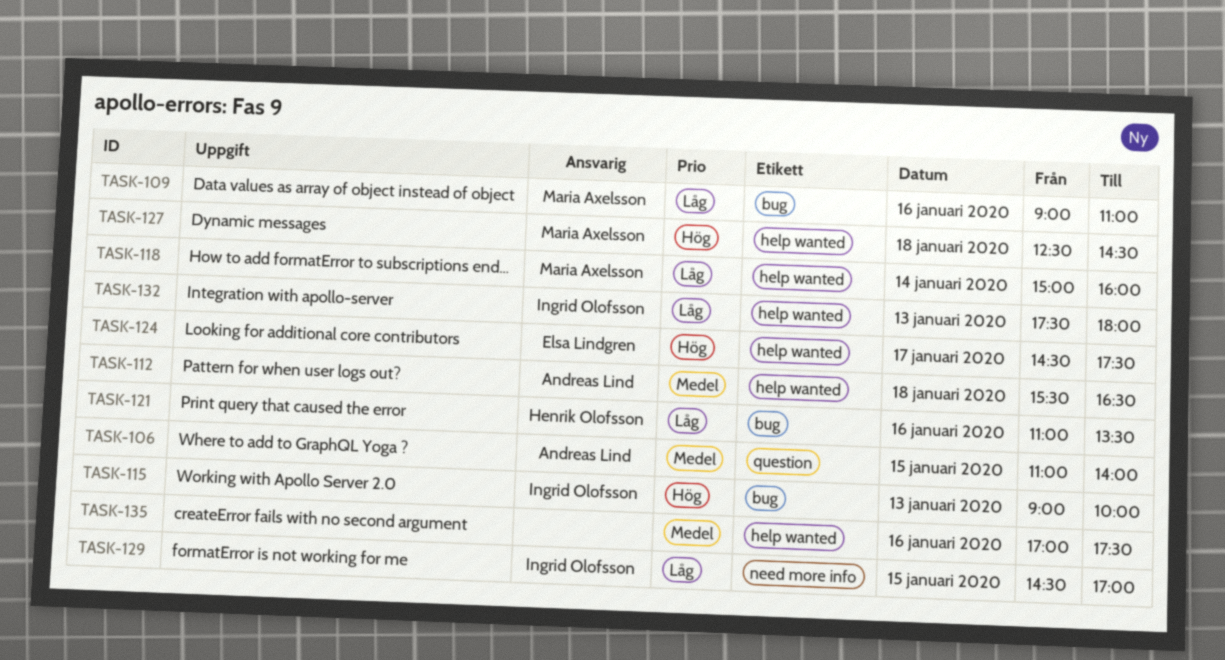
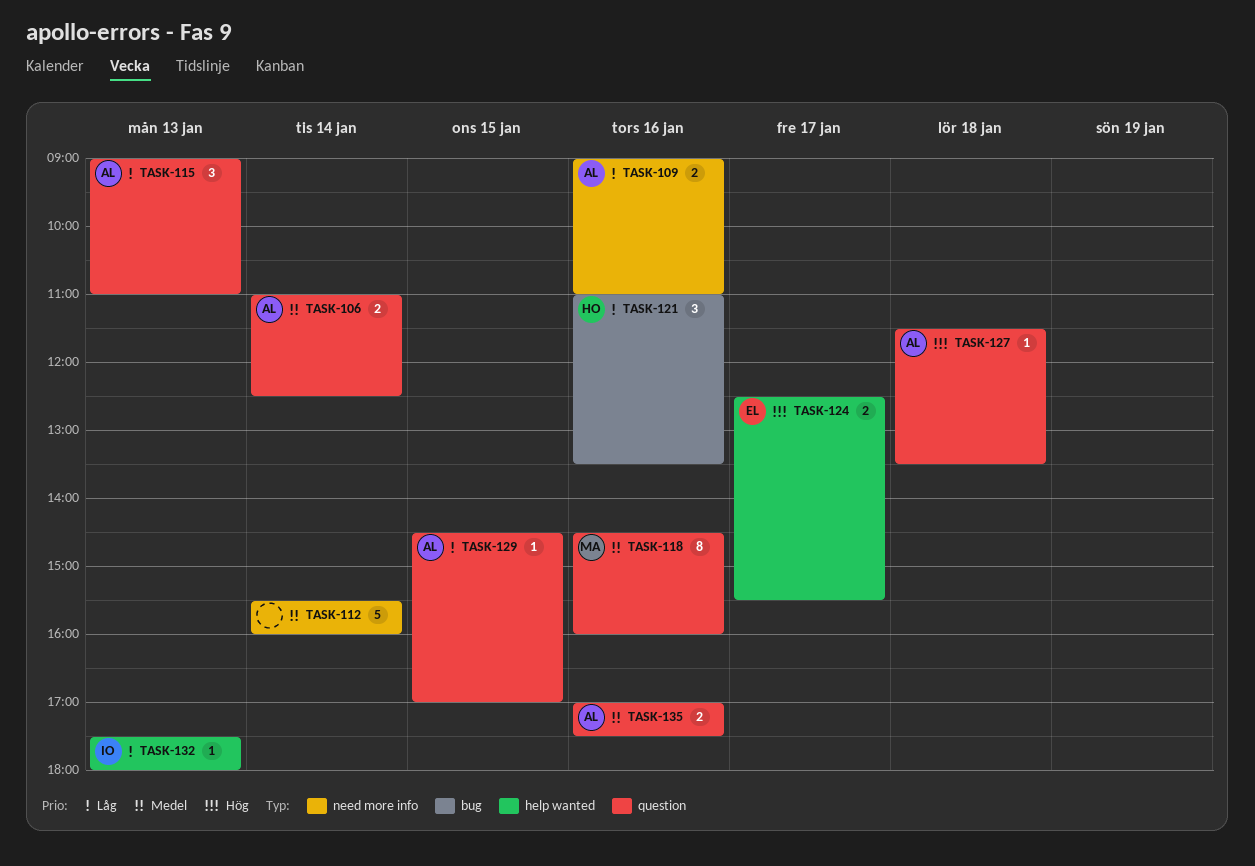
TASK-106, day: Jan 15 -> Jan 14
TASK-106, ends: 14:00 -> 12:30
TASK-109, owner: Maria Axelsson -> Andreas Lind
TASK-109, label: bug -> need more info
TASK-112, owner: Andreas Lind -> none
TASK-112, label: help wanted -> need more info
TASK-112, day: Jan 18 -> Jan 14
TASK-112, ends: 16:30 -> 16:00
TASK-115, owner: Ingrid Olofsson -> Andreas Lind
TASK-115, priority: Hög -> Låg
TASK-115, label: bug -> question
TASK-115, ends: 10:00 -> 11:00
TASK-118, priority: Låg -> Medel
TASK-118, label: help wanted -> question
TASK-118, day: Jan 14 -> Jan 16
TASK-118, begins: 15:00 -> 14:30
TASK-124, begins: 14:30 -> 12:30
TASK-124, ends: 17:30 -> 15:30
TASK-127, owner: Maria Axelsson -> Andreas Lind
TASK-127, label: help wanted -> question
TASK-127, begins: 12:30 -> 11:30
TASK-127, ends: 14:30 -> 13:30
TASK-129, owner: Ingrid Olofsson -> Andreas Lind
TASK-129, label: need more info -> question
TASK-135, owner: none -> Andreas Lind
TASK-135, label: help wanted -> question

